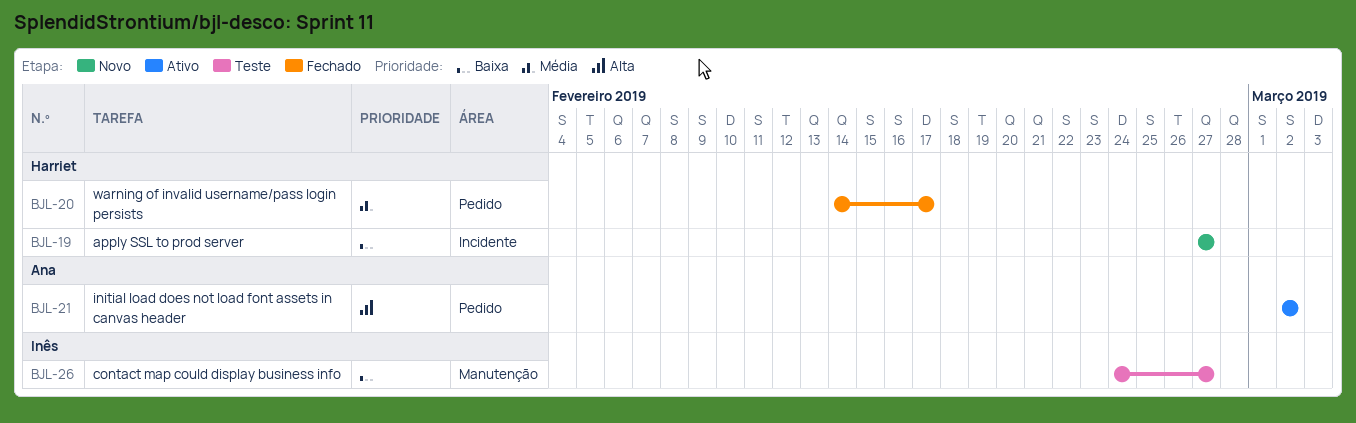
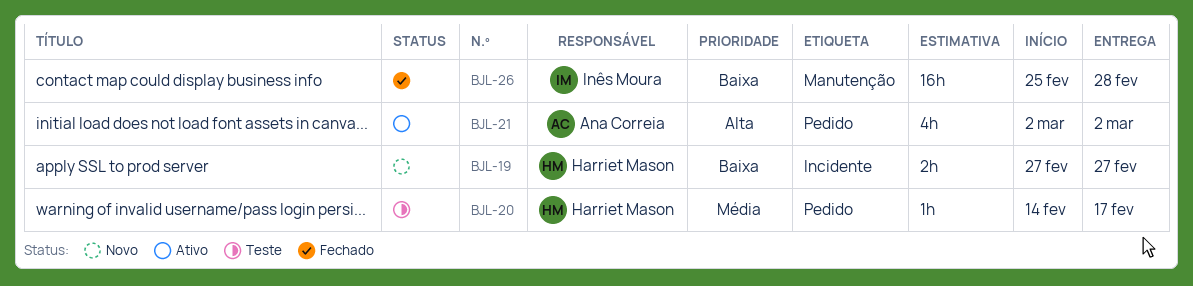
BJL-20, status: Fechado -> Teste
BJL-26, status: Teste -> Fechado
BJL-26, start: Feb 24 -> Feb 25
BJL-26, due: Feb 27 -> Feb 28

